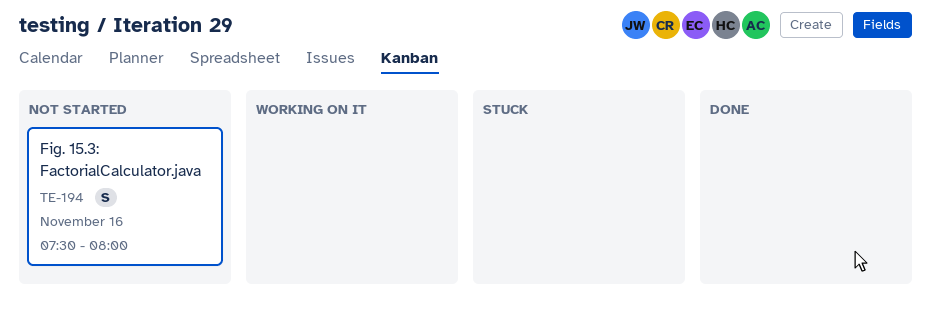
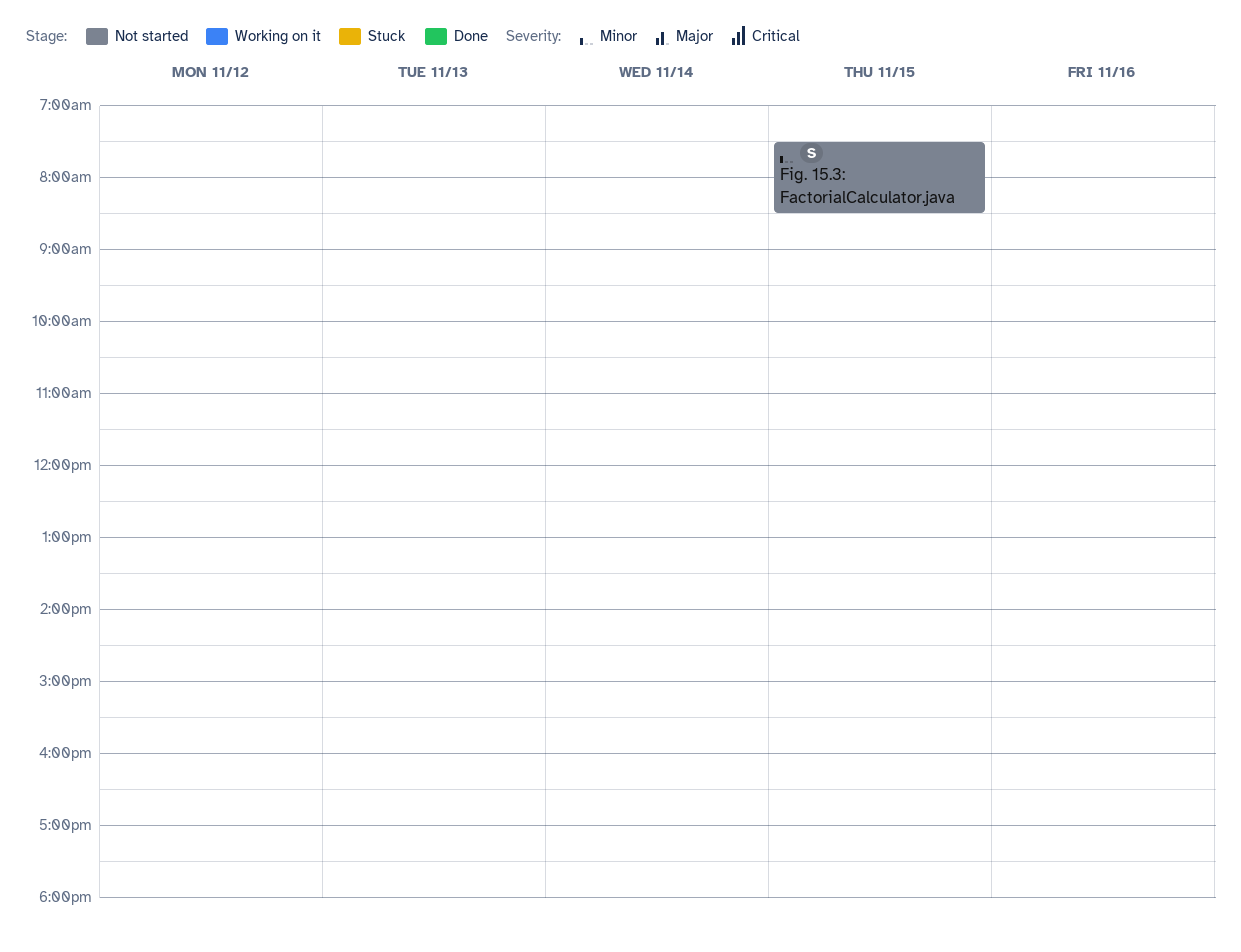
Fig. 15.3: FactorialCalculator.java, day: Nov 16 -> Nov 15
Fig. 15.3: FactorialCalculator.java, ends: 08:00 -> 08:30

